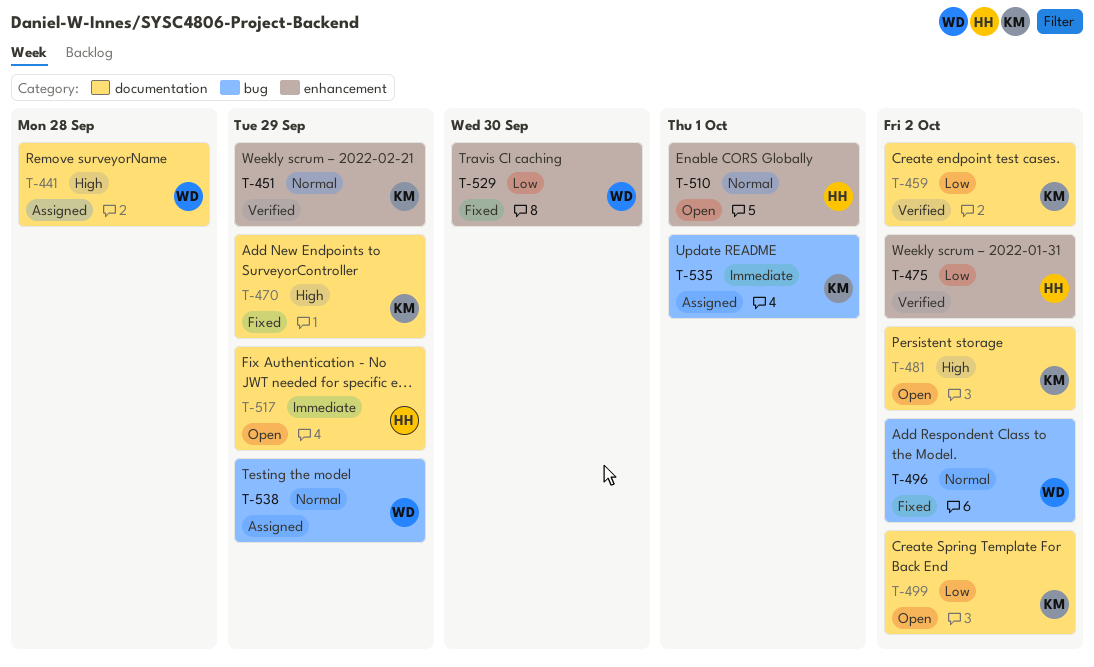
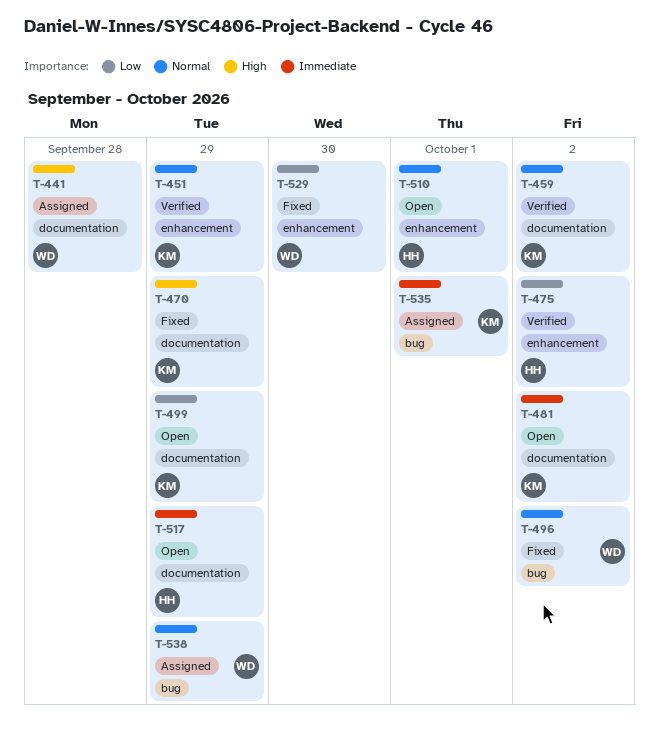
T-459, priority: Low -> Normal
T-481, priority: High -> Immediate
T-499, due: Oct 2 -> Sep 29

